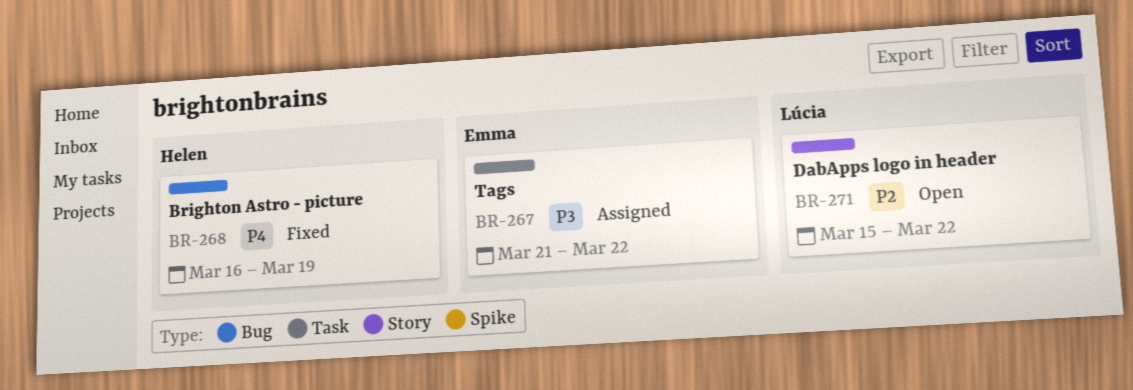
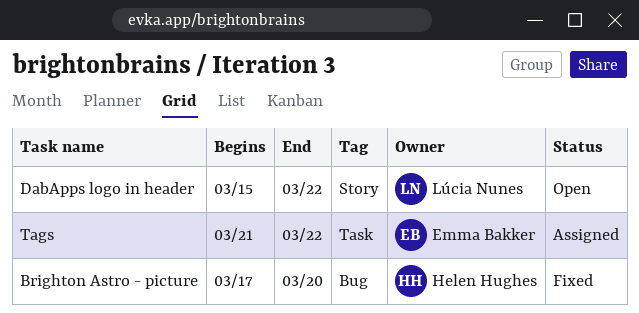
Brighton Astro - picture, start: Mar 16 -> Mar 17
Brighton Astro - picture, due: Mar 19 -> Mar 20

